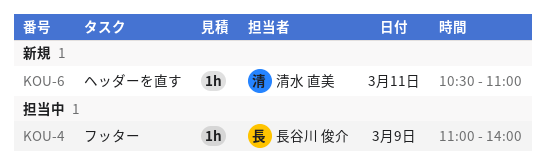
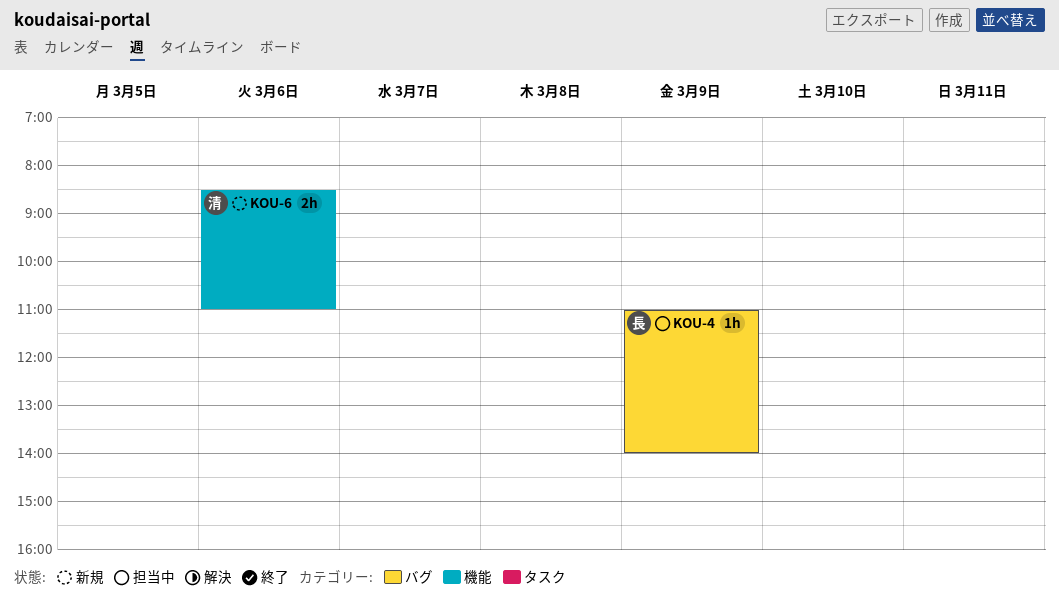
KOU-6, estimate: 1h -> 2h
KOU-6, day: Mar 11 -> Mar 6
KOU-6, begins: 10:30 -> 08:30

